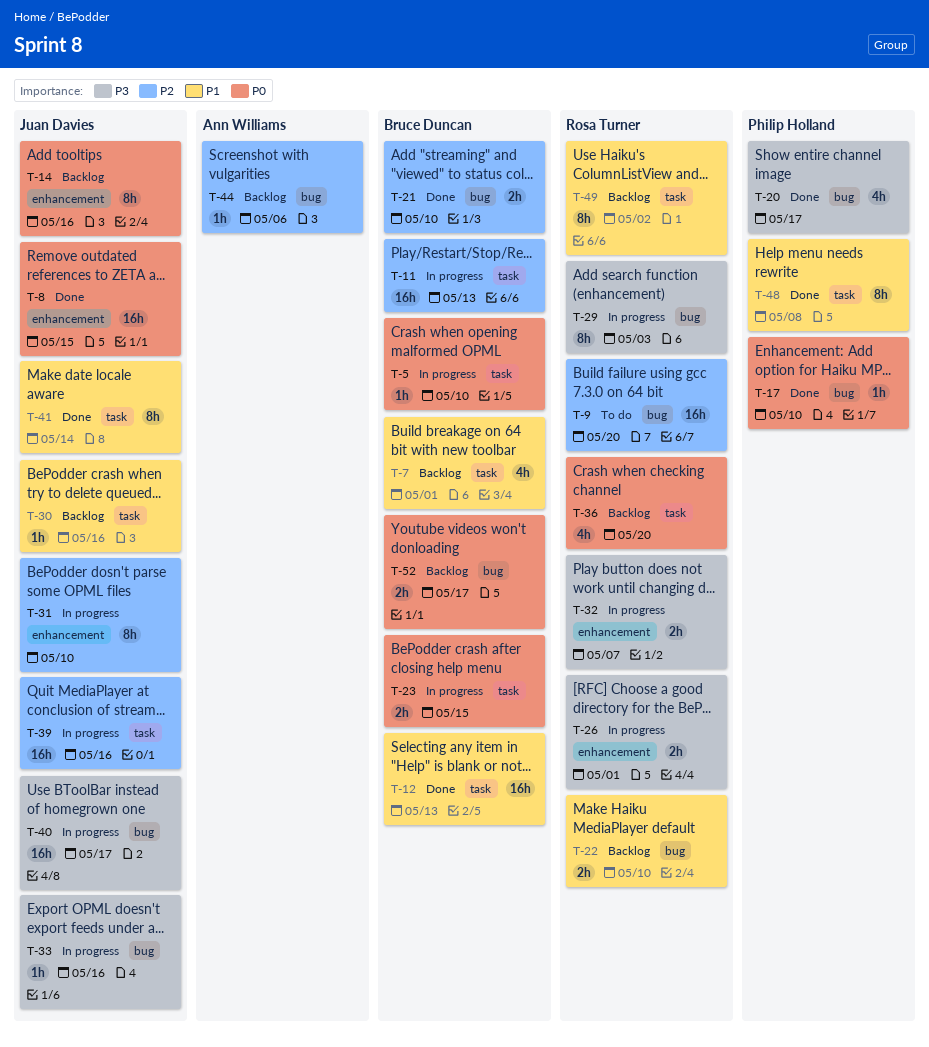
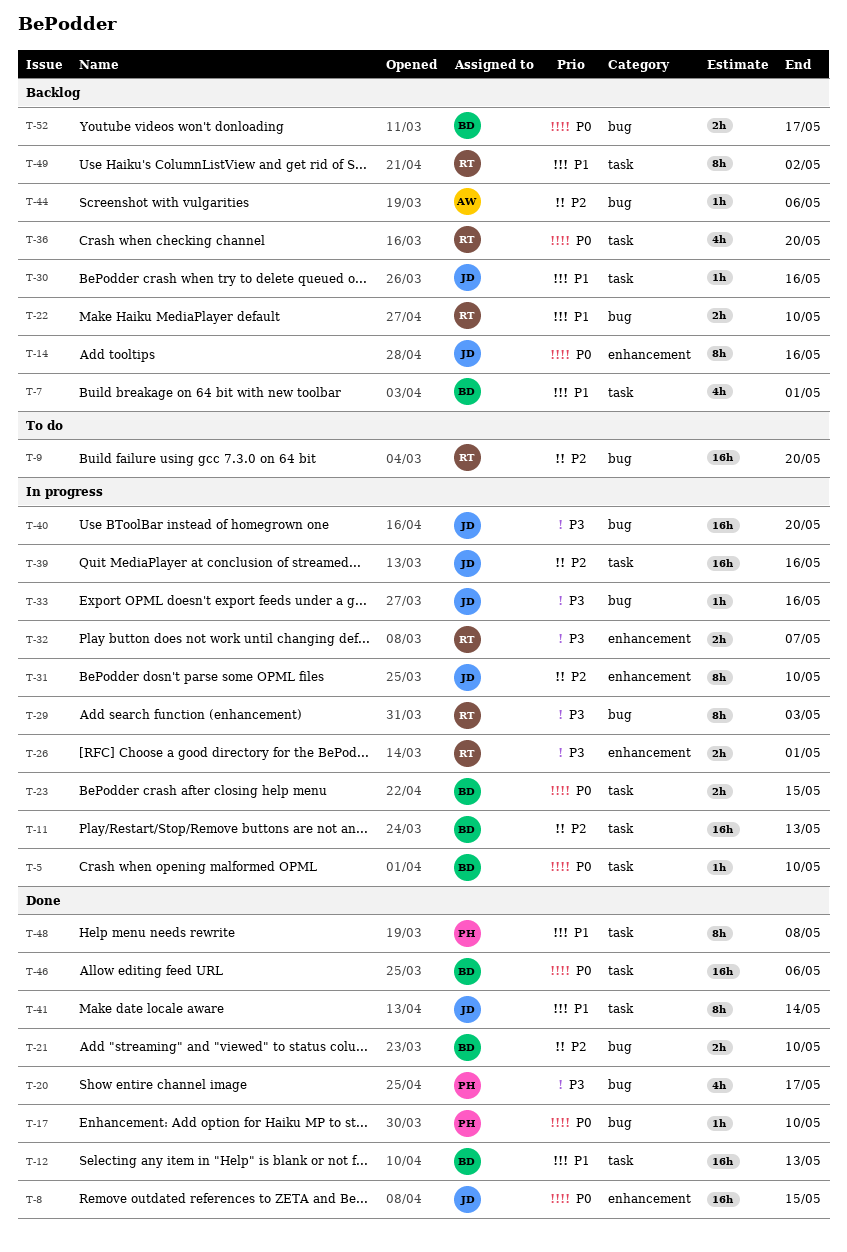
T-40, due: May 17 -> May 20
T-46: none -> present

